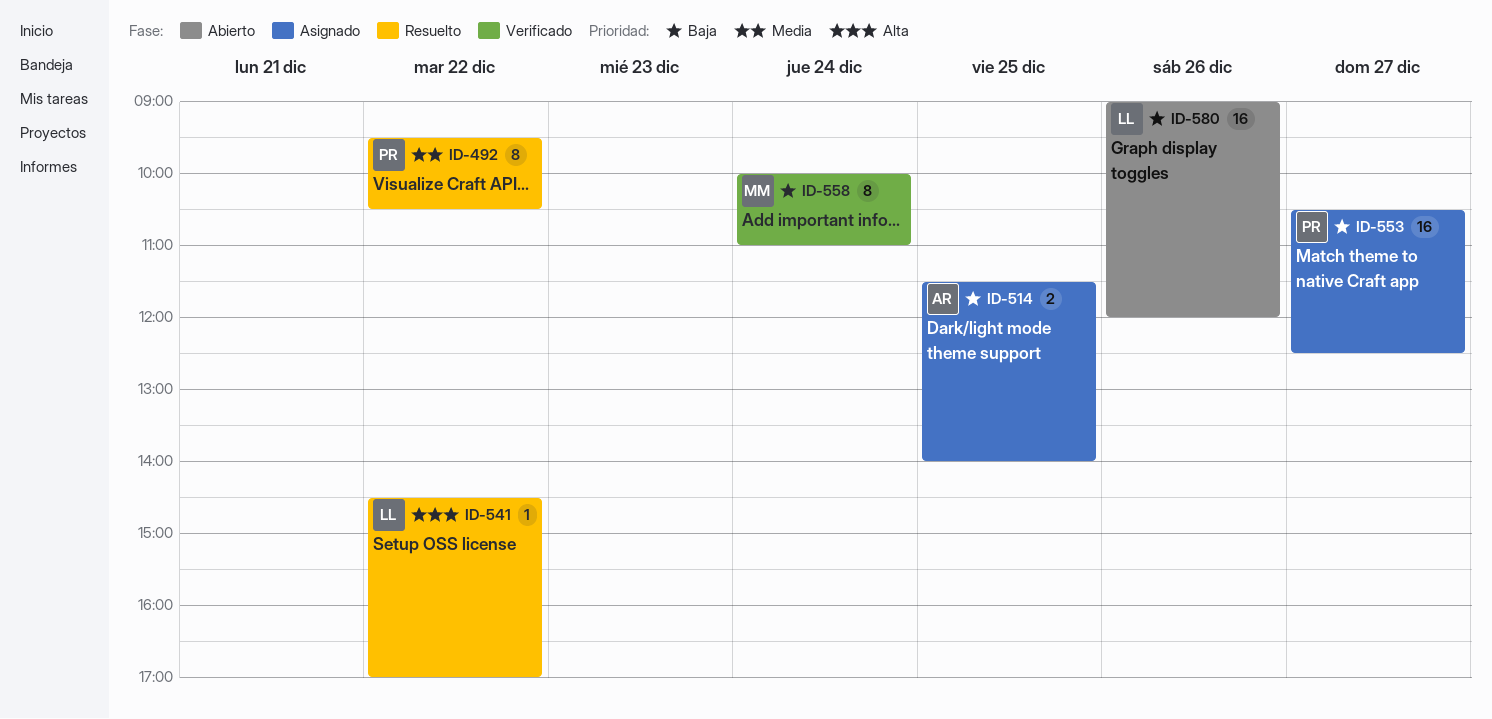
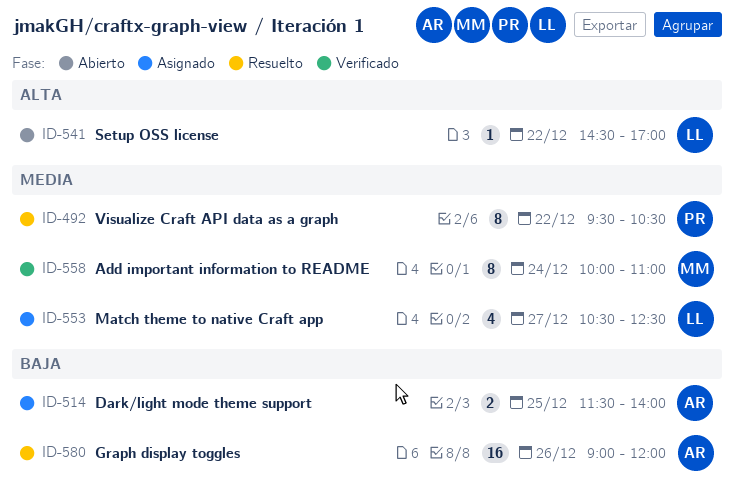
ID-541, status: Resuelto -> Abierto
ID-553, owner: PR -> LL
ID-553, priority: Baja -> Media
ID-553, estimate: 16 -> 4
ID-558, priority: Baja -> Media
ID-580, status: Abierto -> Resuelto
ID-580, owner: LL -> AR

